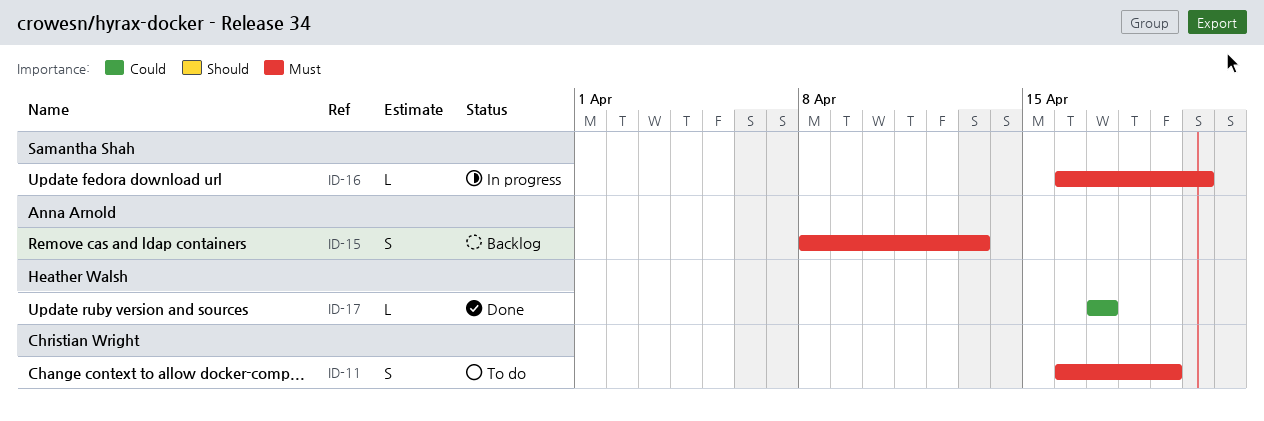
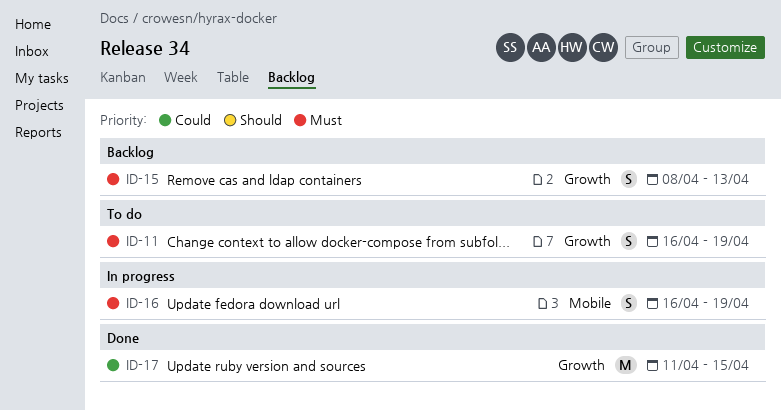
ID-16, estimate: L -> S
ID-16, due: Apr 20 -> Apr 19
ID-17, estimate: L -> M
ID-17, start: Apr 17 -> Apr 11
ID-17, due: Apr 17 -> Apr 15

